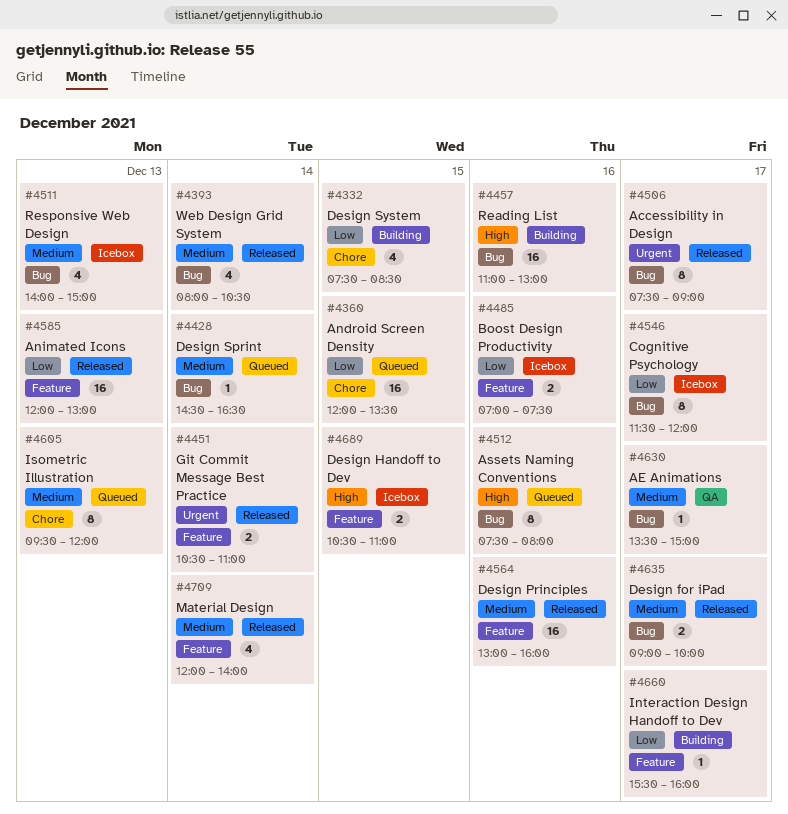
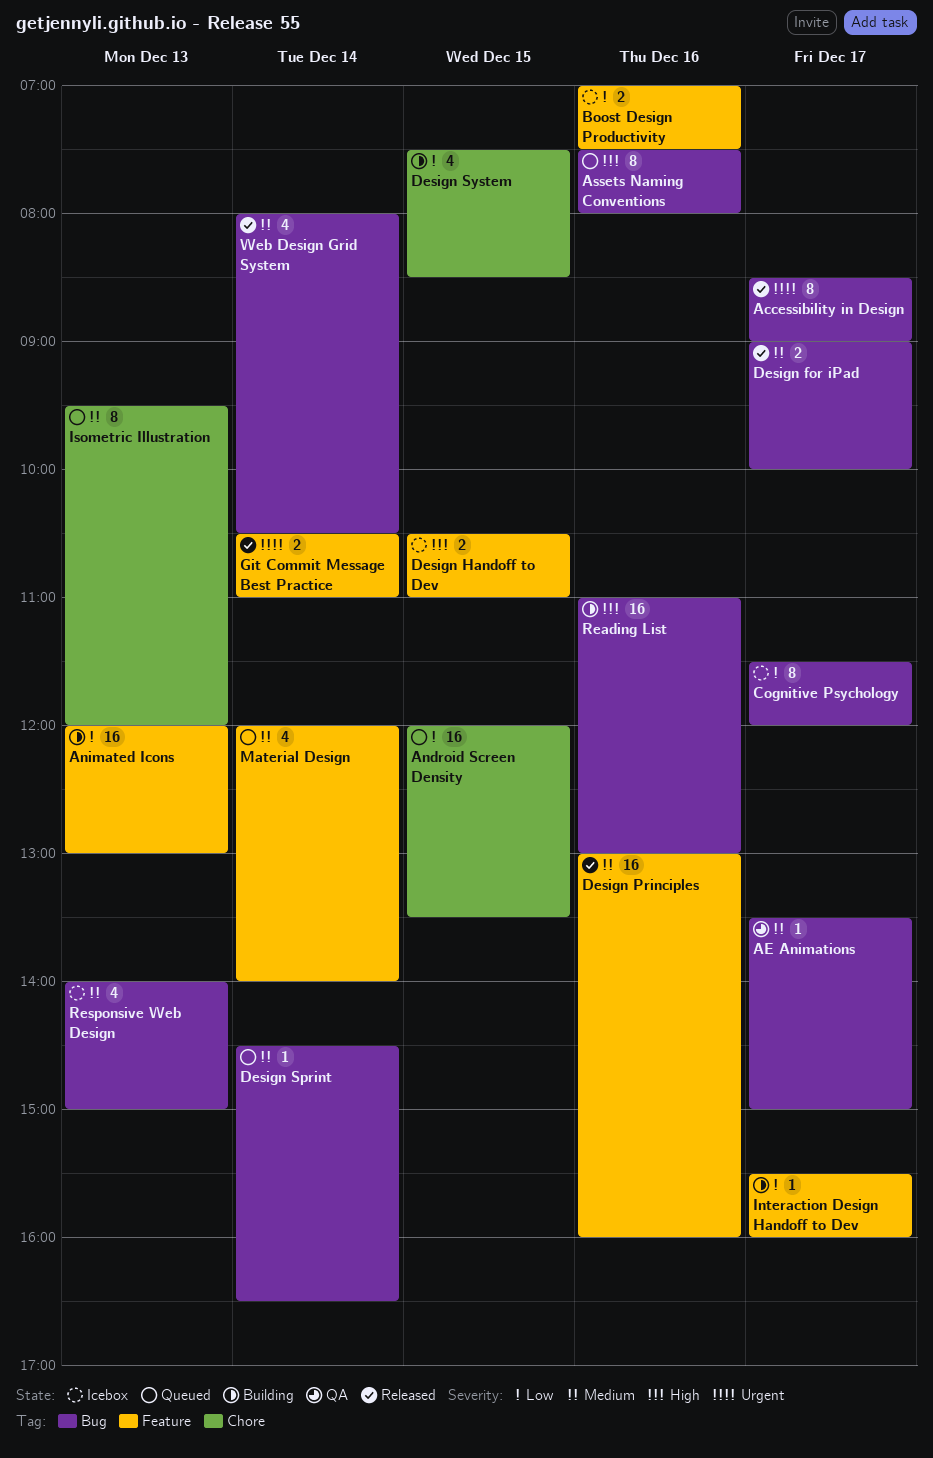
Accessibility in Design, begins: 07:30 -> 08:30
Animated Icons, status: Released -> Building
Material Design, status: Released -> Queued

